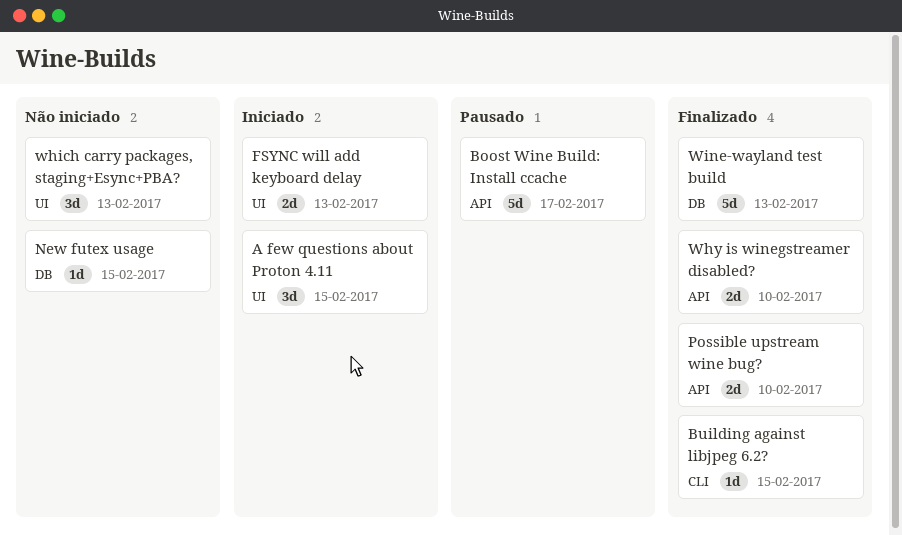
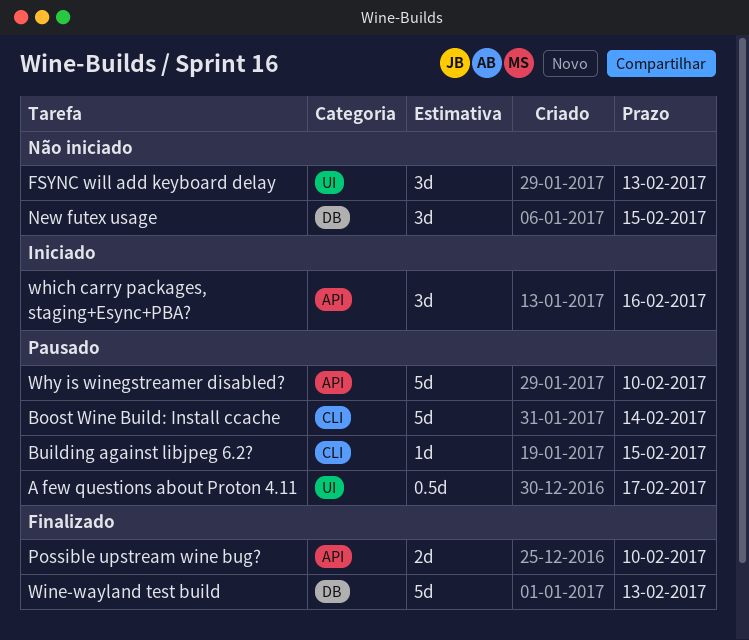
A few questions about Proton 4.11, status: Iniciado -> Pausado
A few questions about Proton 4.11, estimate: 3d -> 0.5d
A few questions about Proton 4.11, due: Feb 15 -> Feb 17
Boost Wine Build: Install ccache, label: API -> CLI
Boost Wine Build: Install ccache, due: Feb 17 -> Feb 14
Building against libjpeg 6.2?, status: Finalizado -> Pausado
FSYNC will add keyboard delay, status: Iniciado -> Não iniciado
FSYNC will add keyboard delay, estimate: 2d -> 3d
New futex usage, estimate: 1d -> 3d
which carry packages, staging+Esync+PBA?, status: Não iniciado -> Iniciado
which carry packages, staging+Esync+PBA?, label: UI -> API
which carry packages, staging+Esync+PBA?, due: Feb 13 -> Feb 16
Why is winegstreamer disabled?, status: Finalizado -> Pausado
Why is winegstreamer disabled?, estimate: 2d -> 5d

